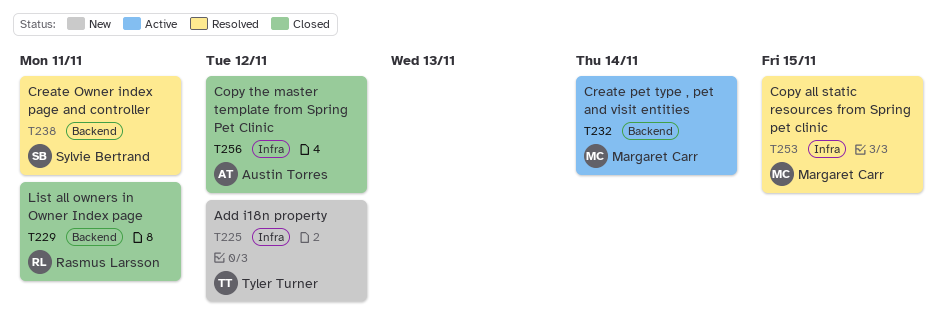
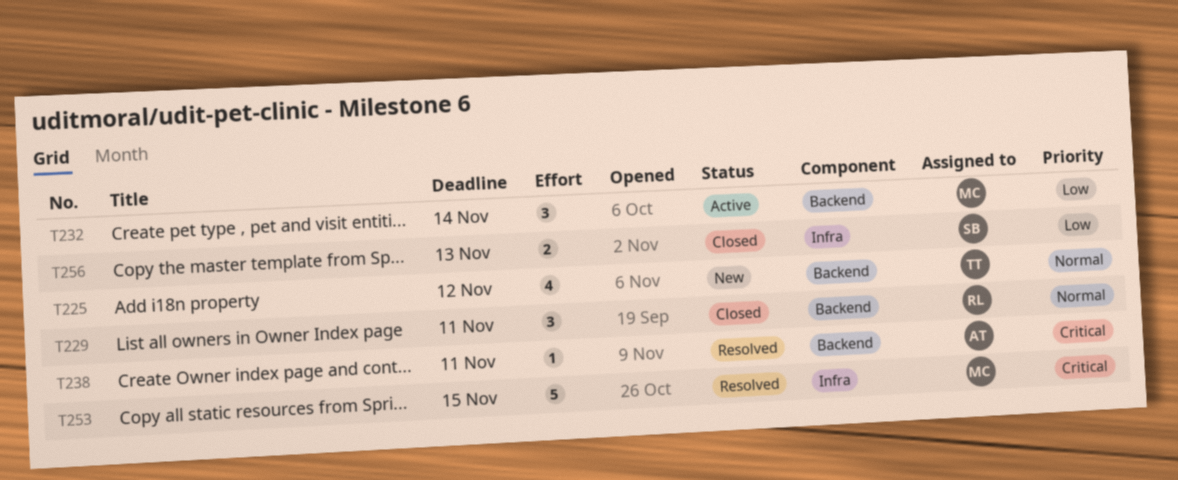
T225, label: Infra -> Backend
T238, owner: Sylvie Bertrand -> Austin Torres
T256, owner: Austin Torres -> Sylvie Bertrand
T256, due: Nov 12 -> Nov 13

